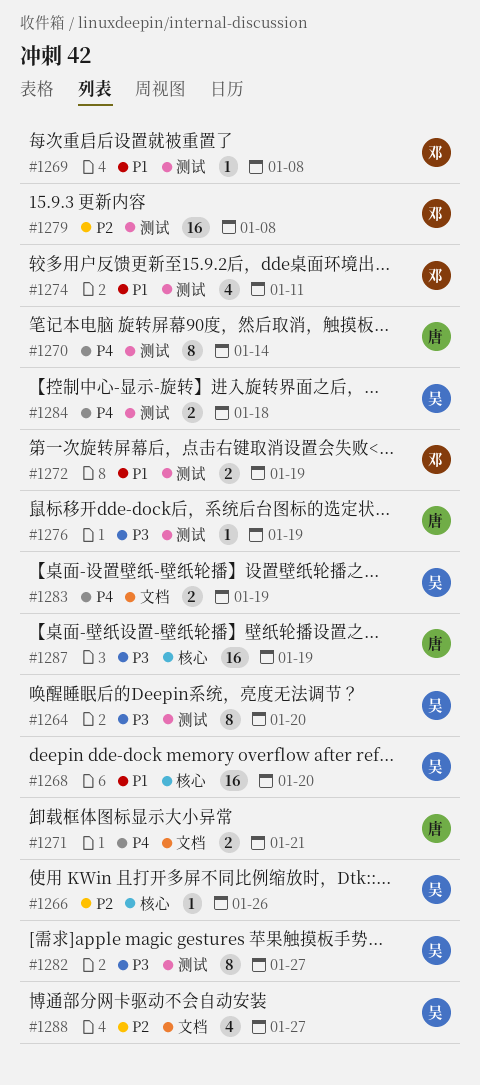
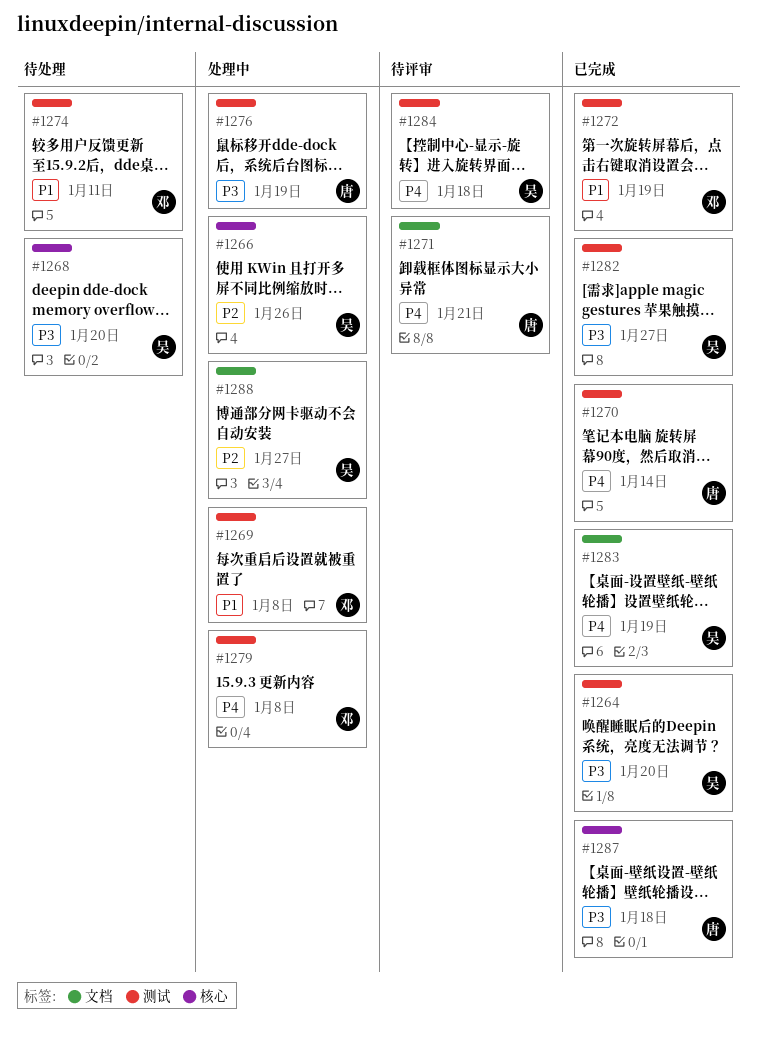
#1268, priority: P1 -> P3
#1279, priority: P2 -> P4
#1287, due: Jan 19 -> Jan 18

